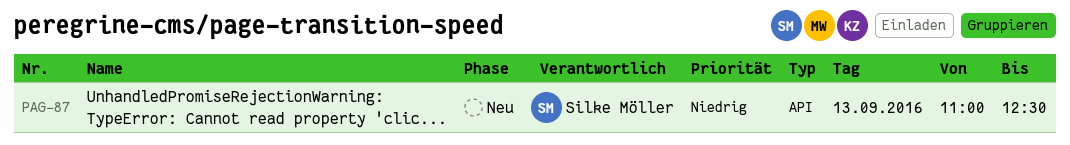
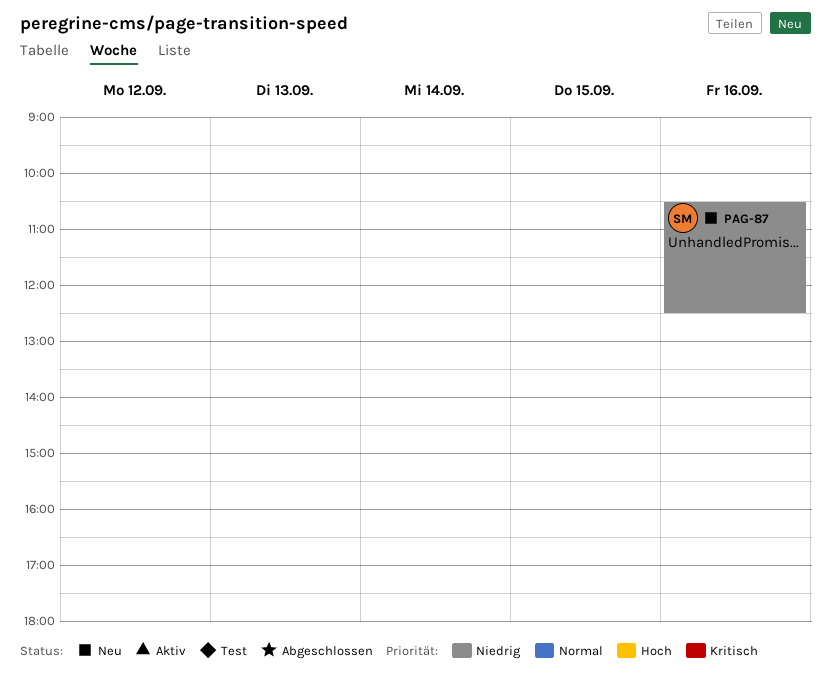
PAG-87, day: Sep 13 -> Sep 16
PAG-87, begins: 11:00 -> 10:30

